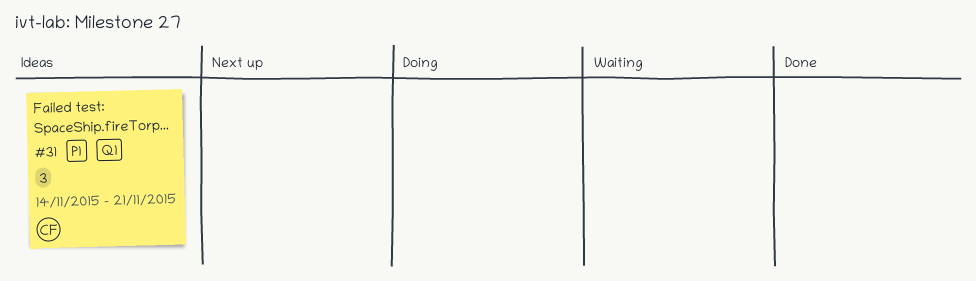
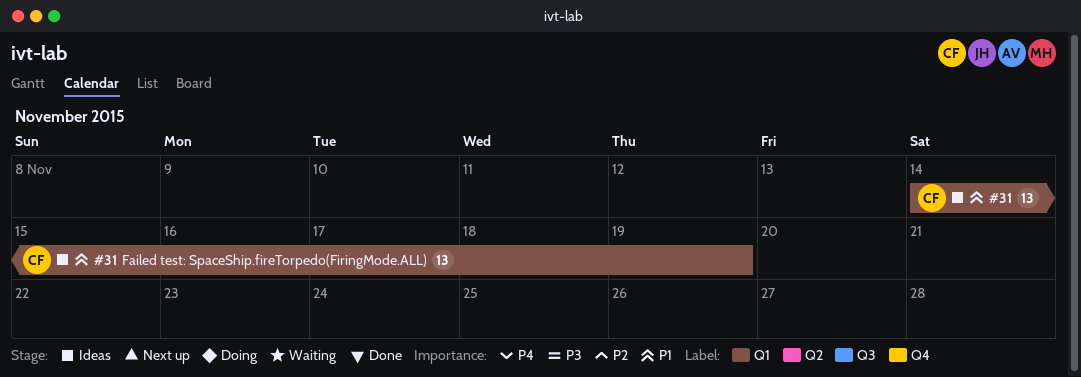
#31, estimate: 3 -> 13
#31, due: Nov 21 -> Nov 19

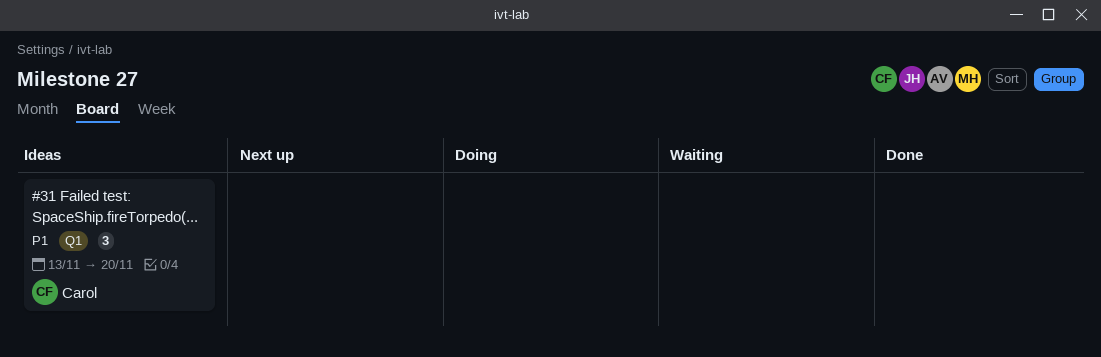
#31, estimate: 13 -> 3
#31, start: Nov 14 -> Nov 13
#31, due: Nov 19 -> Nov 20

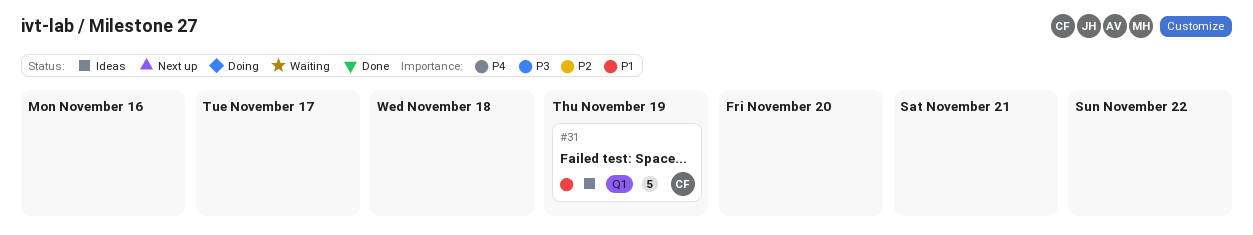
#31, estimate: 3 -> 5
#31, due: Nov 20 -> Nov 19

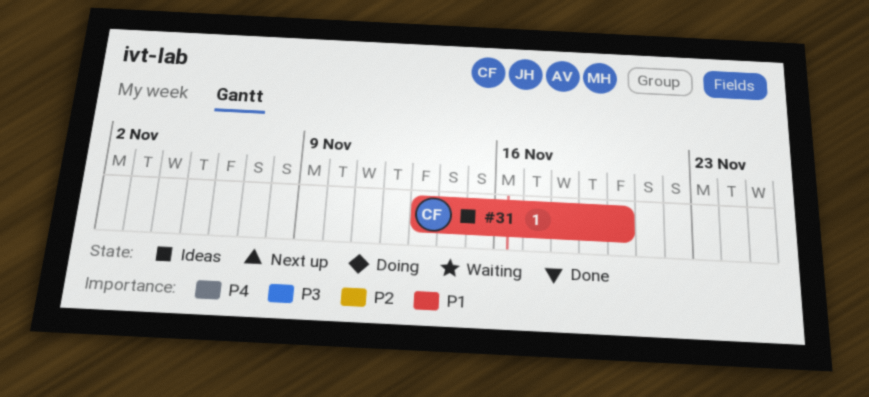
#31, estimate: 5 -> 1
#31, due: Nov 19 -> Nov 20

